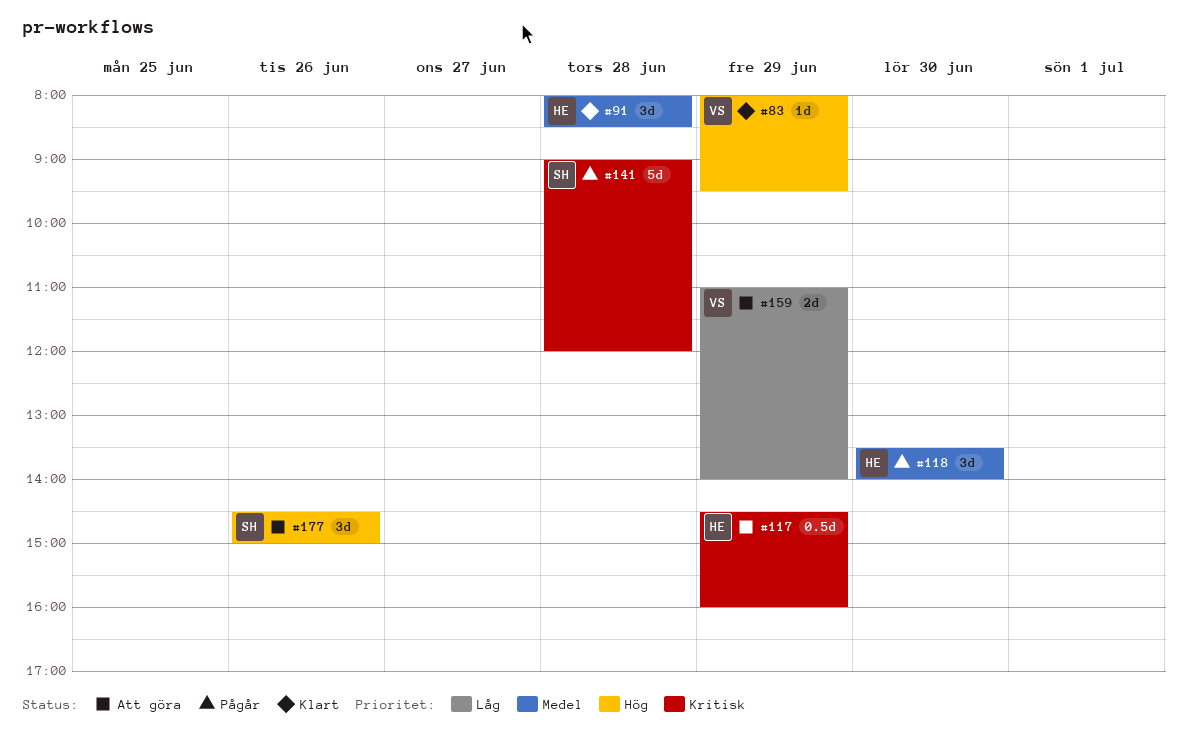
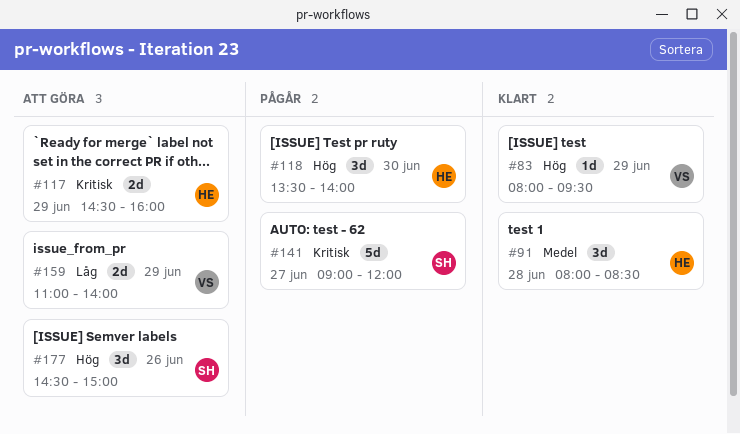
#117, estimate: 0.5d -> 2d
#118, priority: Medel -> Hög
#141, day: Jun 28 -> Jun 27

